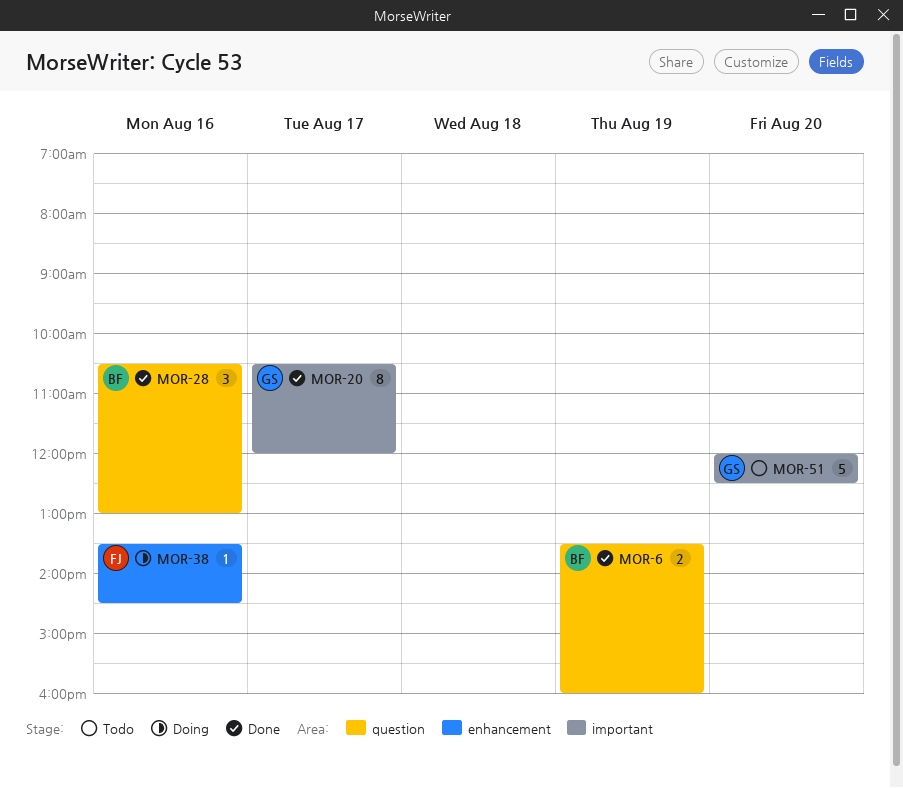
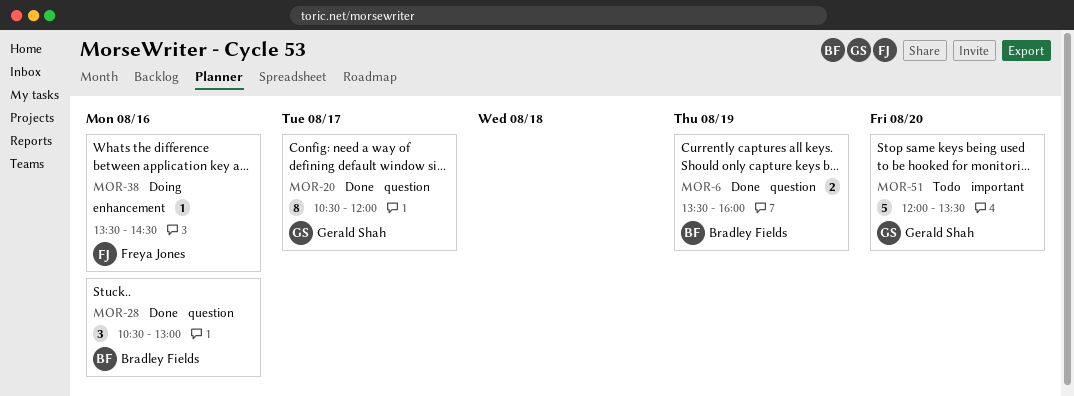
MOR-20, label: important -> question
MOR-51, ends: 12:30 -> 13:30

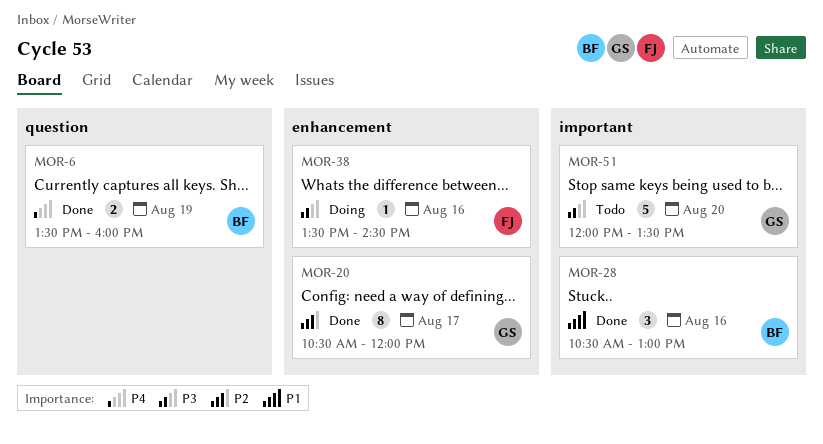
MOR-20, label: question -> enhancement
MOR-28, label: question -> important

